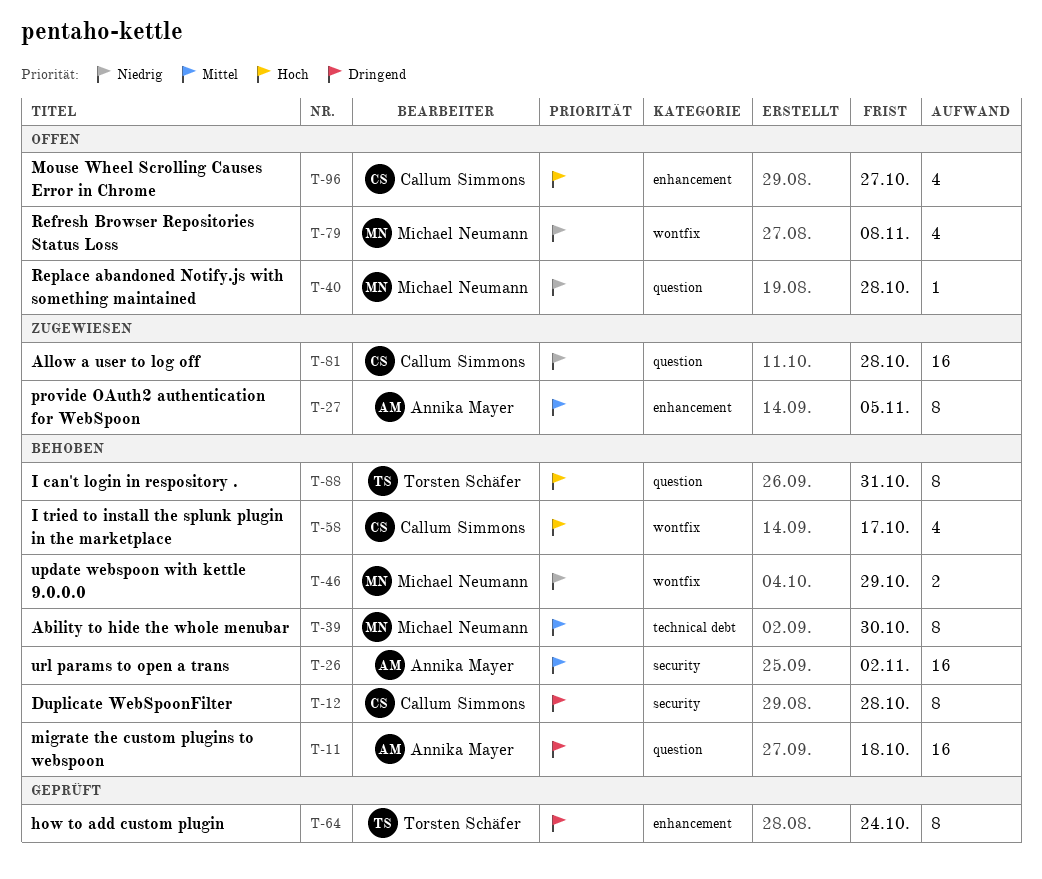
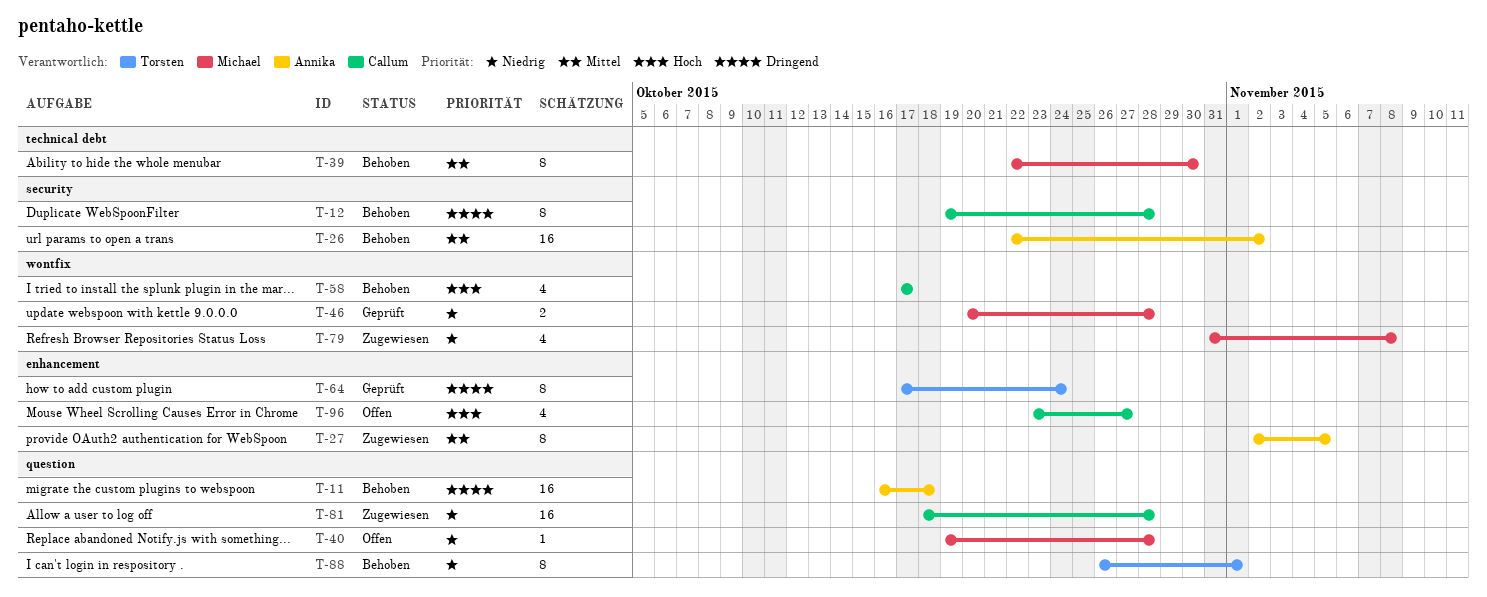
T-46, status: Behoben -> Geprüft
T-46, due: Oct 29 -> Oct 28
T-79, status: Offen -> Zugewiesen
T-88, priority: Hoch -> Niedrig
T-88, due: Oct 31 -> Nov 1

